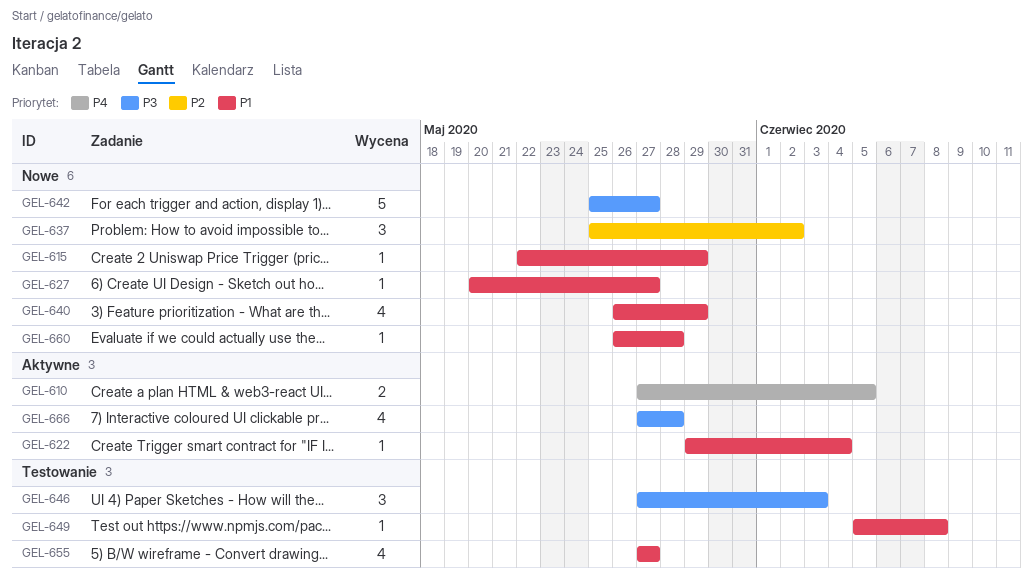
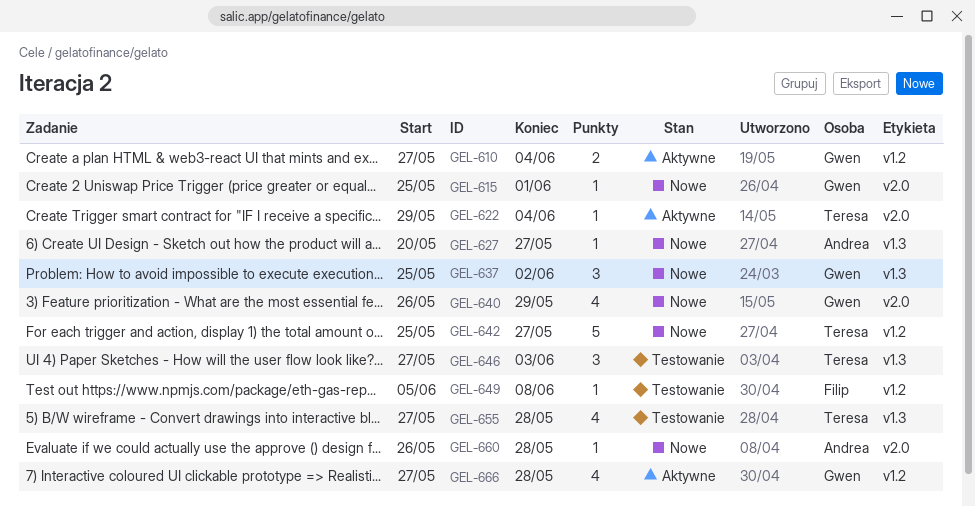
GEL-610, due: Jun 5 -> Jun 4
GEL-615, start: May 22 -> May 25
GEL-615, due: May 29 -> Jun 1
GEL-655, due: May 27 -> May 28

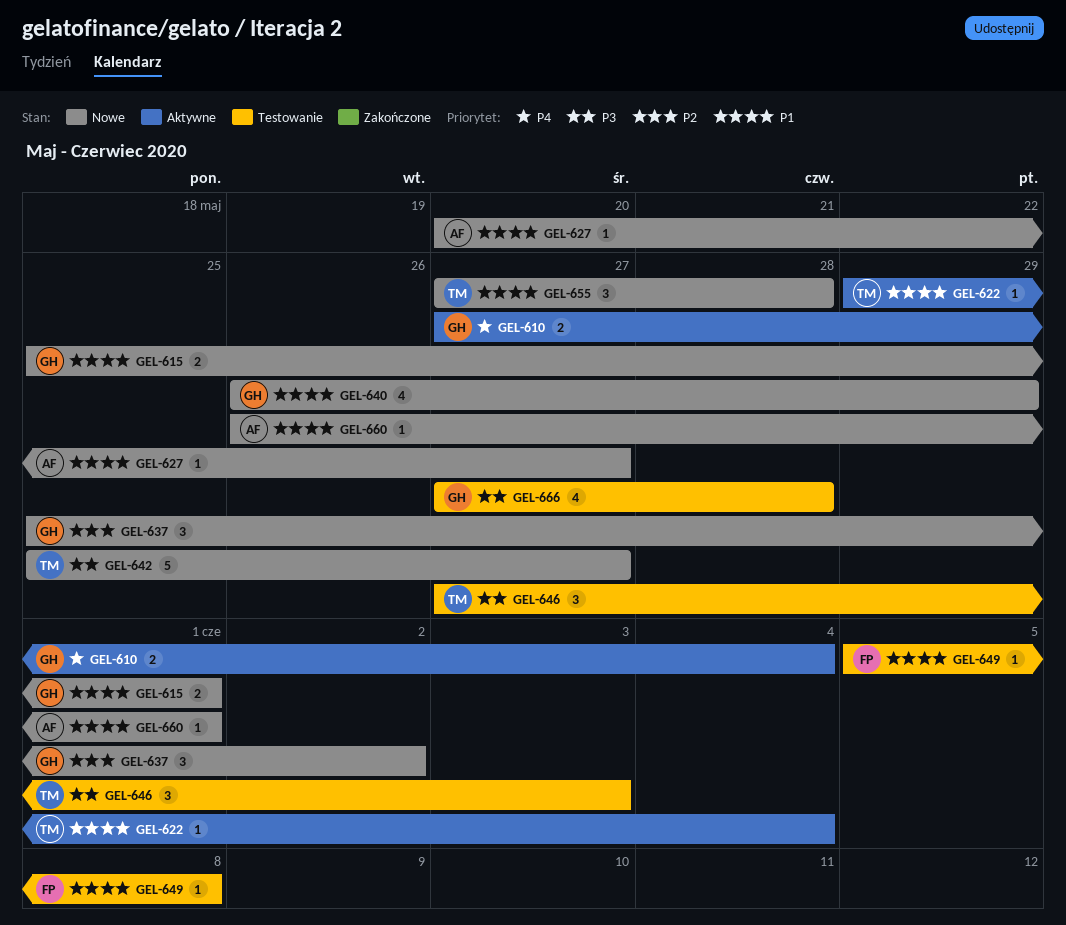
GEL-615, estimate: 1 -> 2
GEL-655, status: Testowanie -> Nowe
GEL-655, estimate: 4 -> 3
GEL-660, due: May 28 -> Jun 1
GEL-666, status: Aktywne -> Testowanie

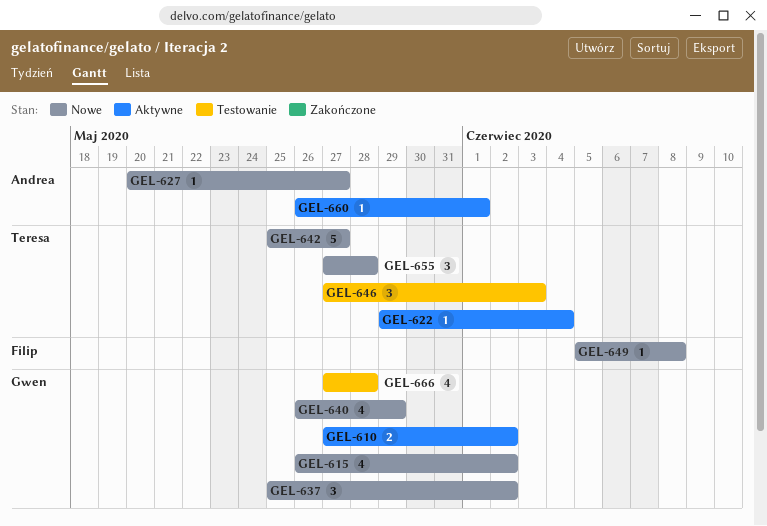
GEL-610, due: Jun 4 -> Jun 2
GEL-615, estimate: 2 -> 4
GEL-615, start: May 25 -> May 26
GEL-615, due: Jun 1 -> Jun 2
GEL-649, status: Testowanie -> Nowe
GEL-660, status: Nowe -> Aktywne

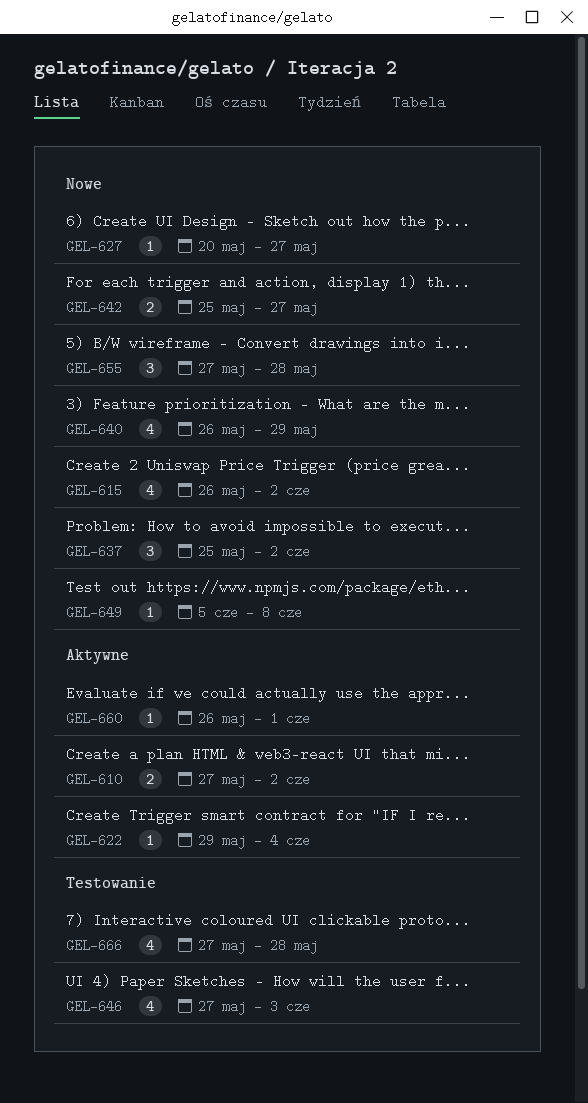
GEL-642, estimate: 5 -> 2
GEL-646, estimate: 3 -> 4

